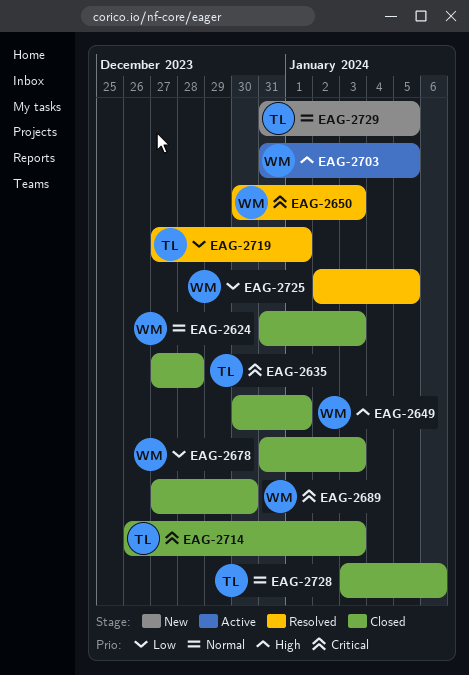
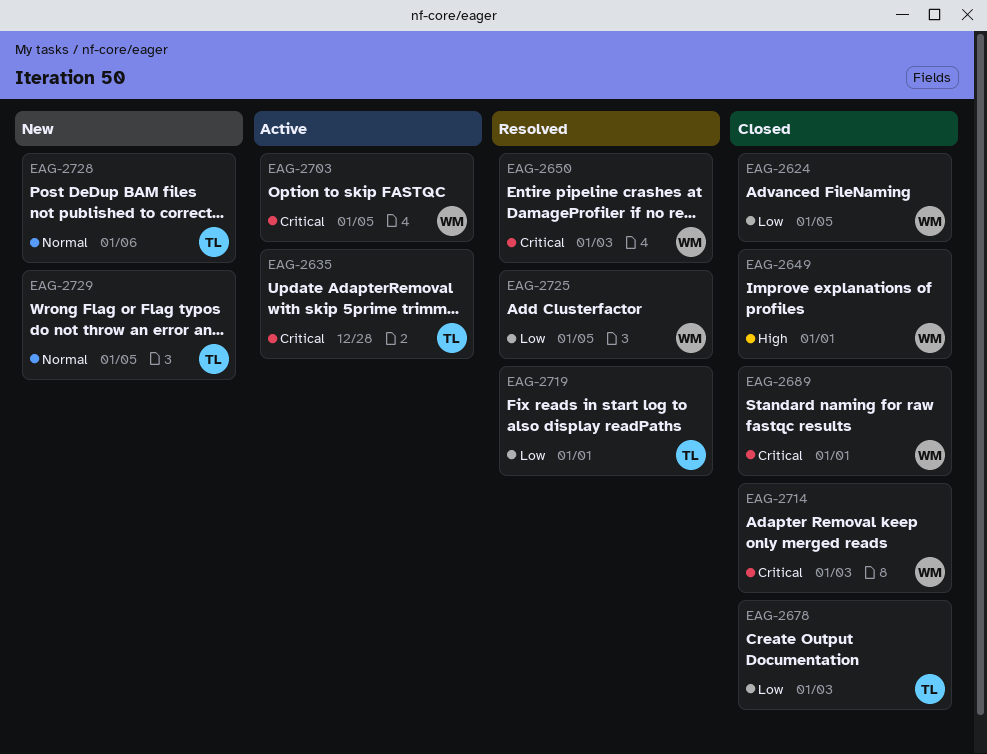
EAG-2624, priority: Normal -> Low
EAG-2624, due: Jan 3 -> Jan 5
EAG-2635, status: Closed -> Active
EAG-2678, owner: WM -> TL
EAG-2689, due: Dec 30 -> Jan 1
EAG-2703, priority: High -> Critical
EAG-2714, owner: TL -> WM
EAG-2728, status: Closed -> New

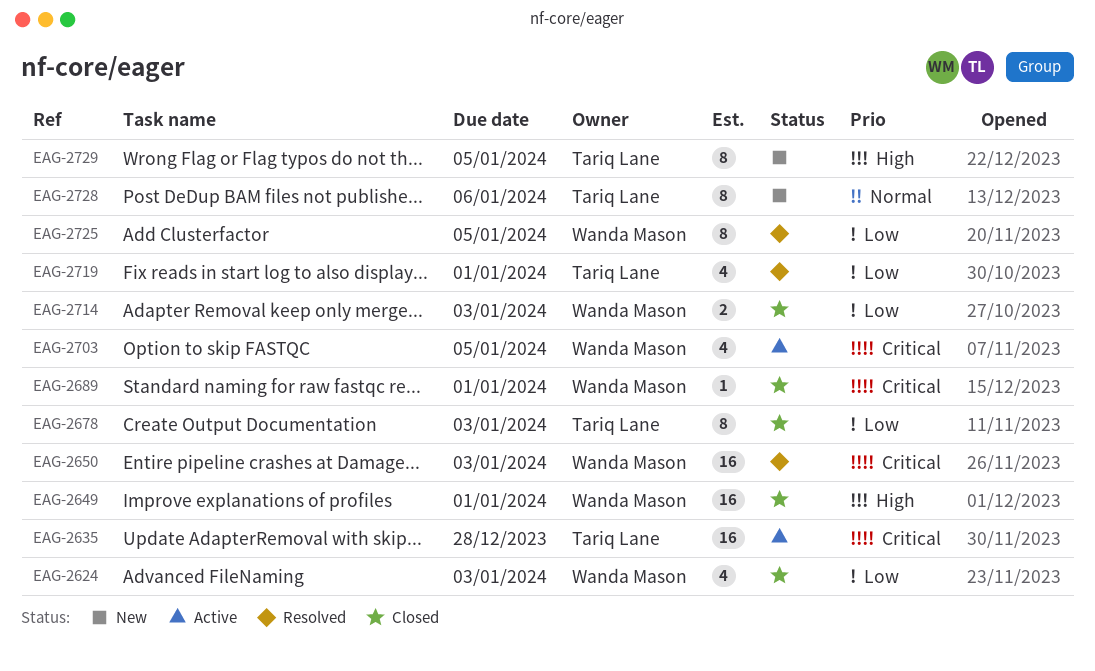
EAG-2624, due: Jan 5 -> Jan 3
EAG-2714, priority: Critical -> Low
EAG-2729, priority: Normal -> High

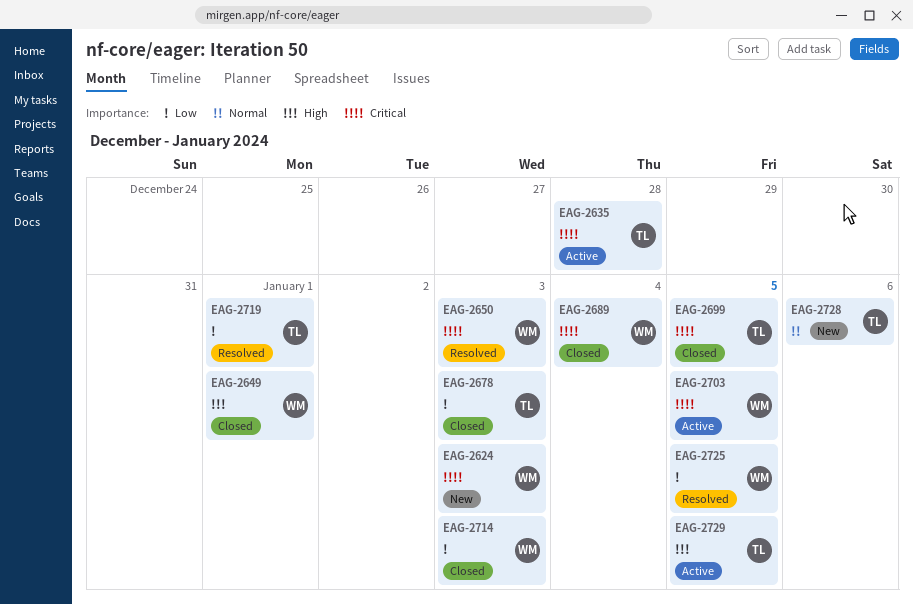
EAG-2624, status: Closed -> New
EAG-2624, priority: Low -> Critical
EAG-2689, due: Jan 1 -> Jan 4
EAG-2699: none -> present
EAG-2729, status: New -> Active

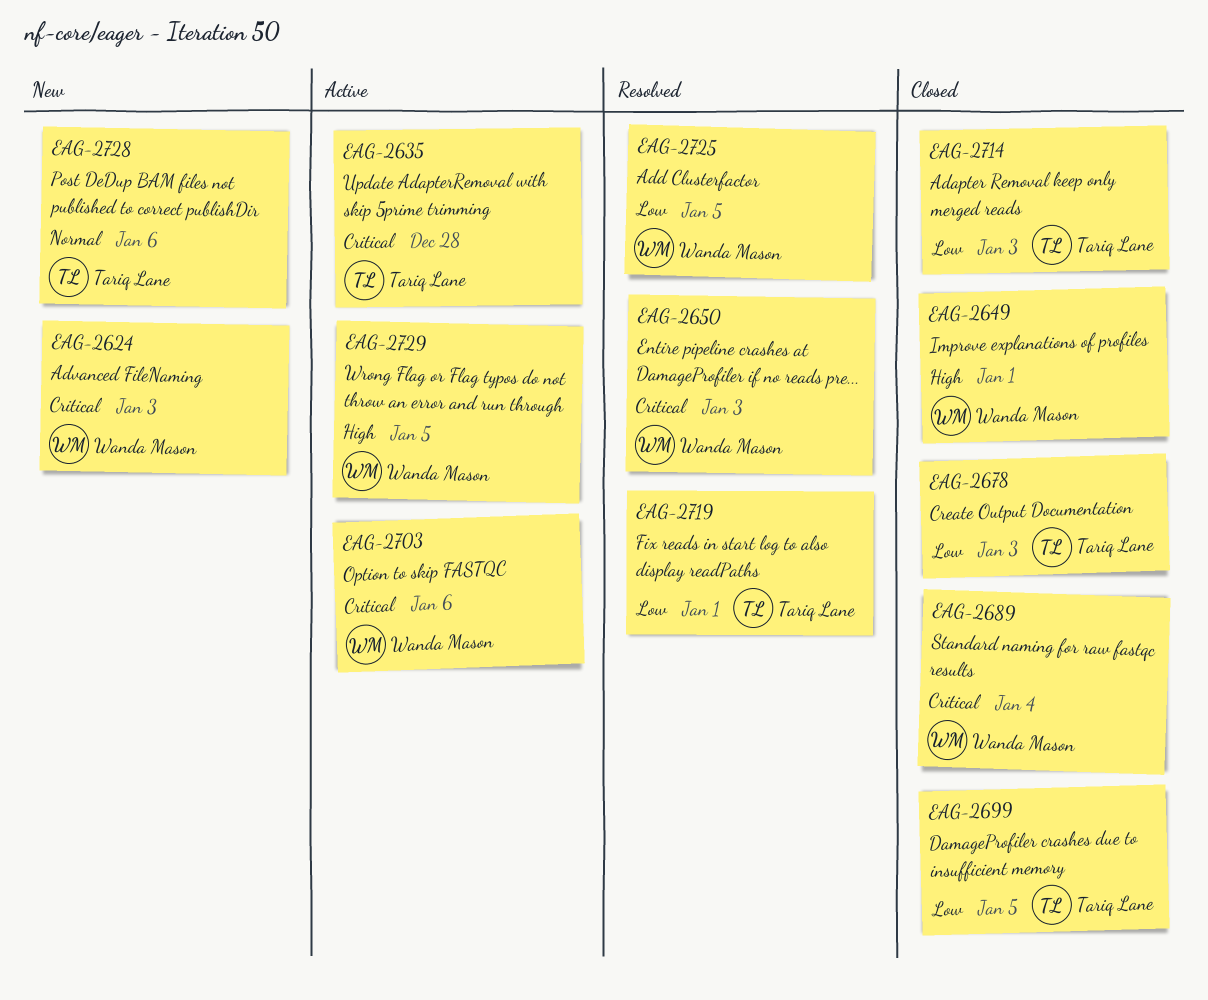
EAG-2699, priority: Critical -> Low
EAG-2703, due: Jan 5 -> Jan 6
EAG-2714, owner: Wanda Mason -> Tariq Lane
EAG-2729, owner: Tariq Lane -> Wanda Mason

